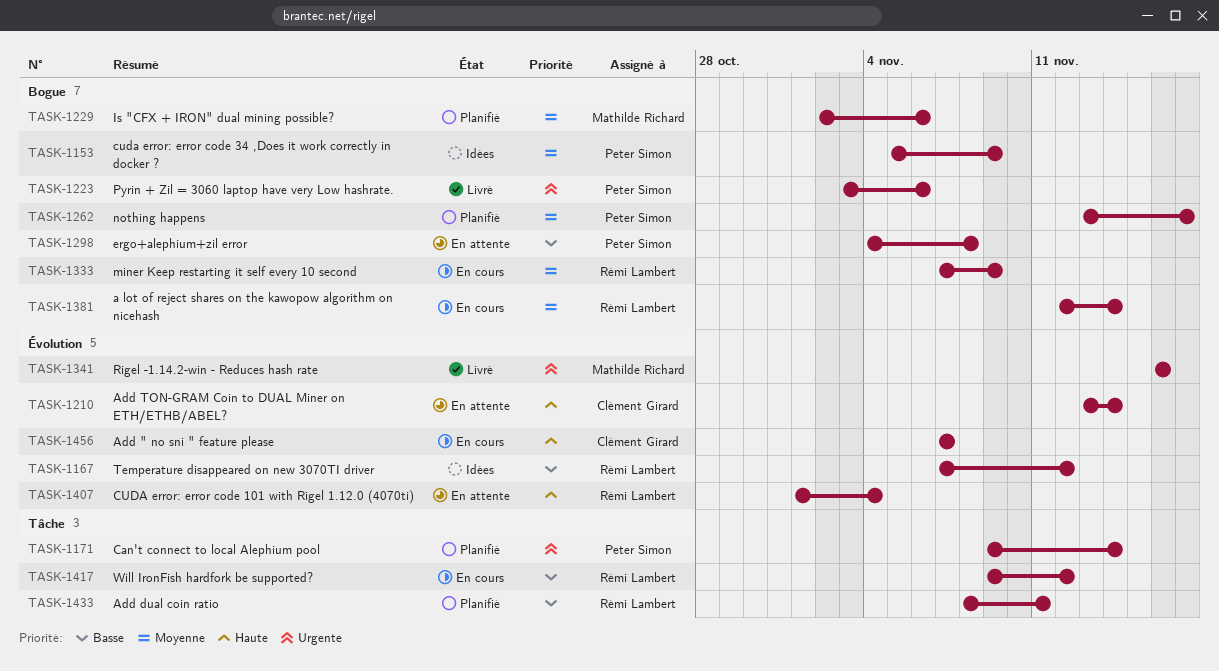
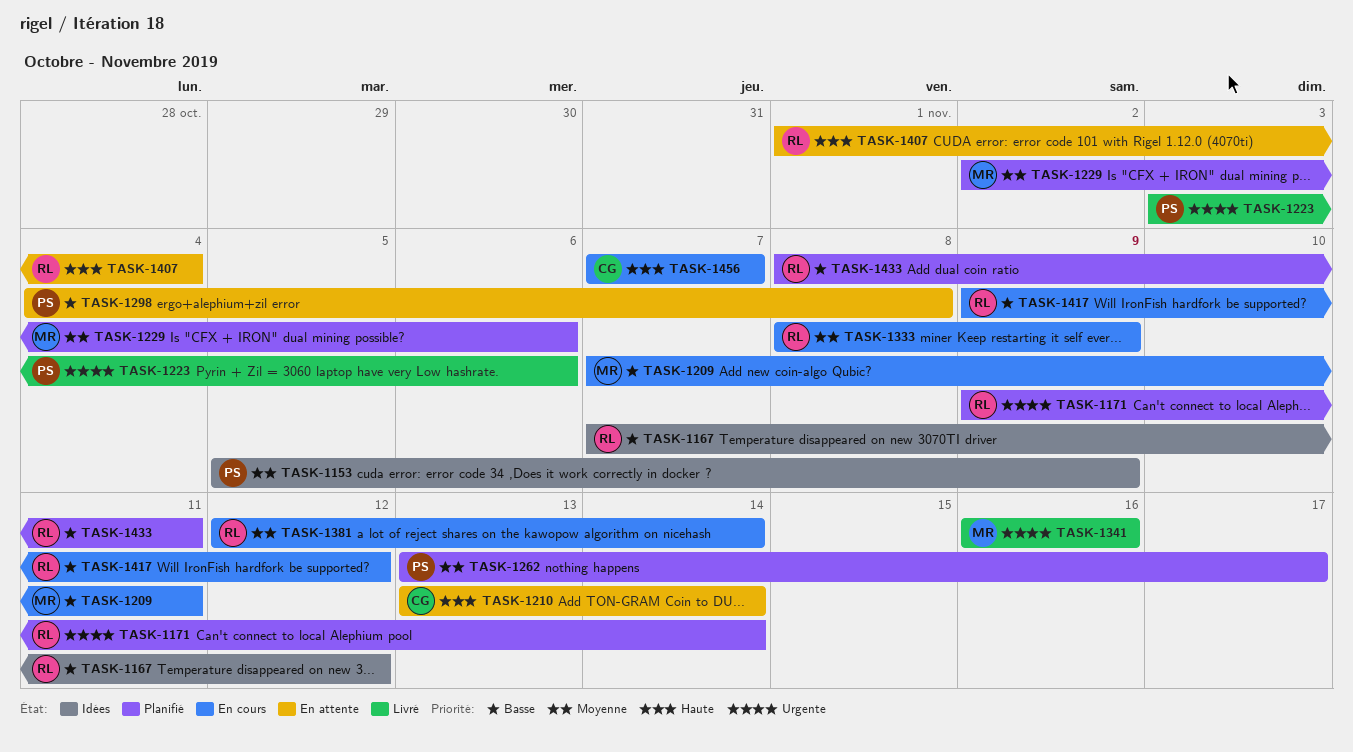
TASK-1171, owner: Peter Simon -> Rémi Lambert
TASK-1209: none -> present
TASK-1333, start: Nov 7 -> Nov 8

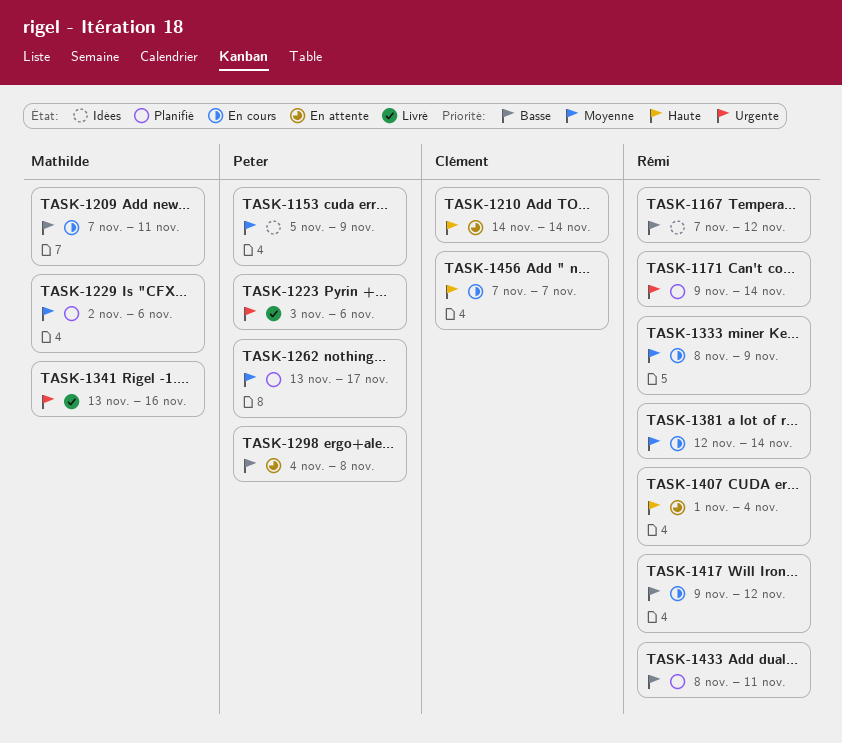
TASK-1210, start: Nov 13 -> Nov 14
TASK-1341, start: Nov 16 -> Nov 13

